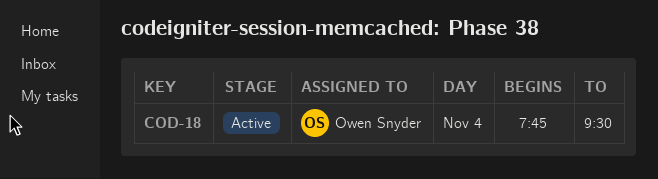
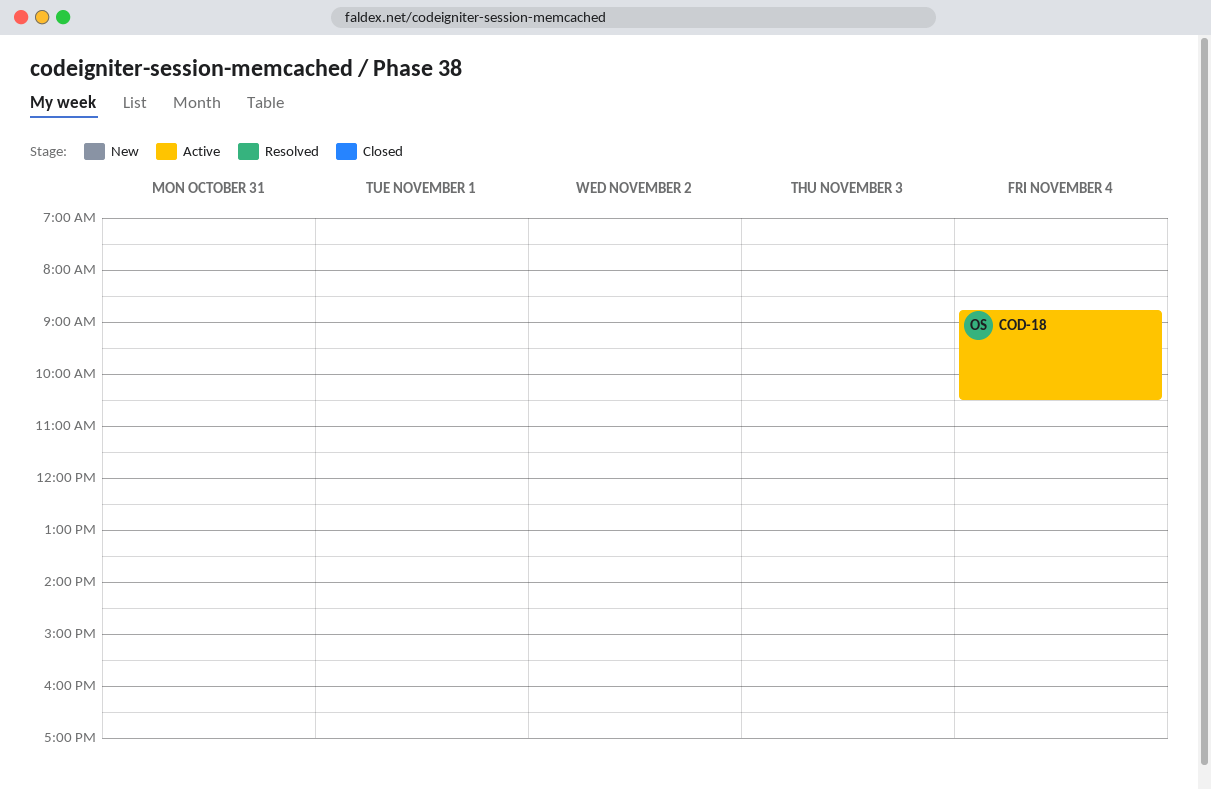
COD-18, begins: 07:45 -> 08:45
COD-18, ends: 09:30 -> 10:30

